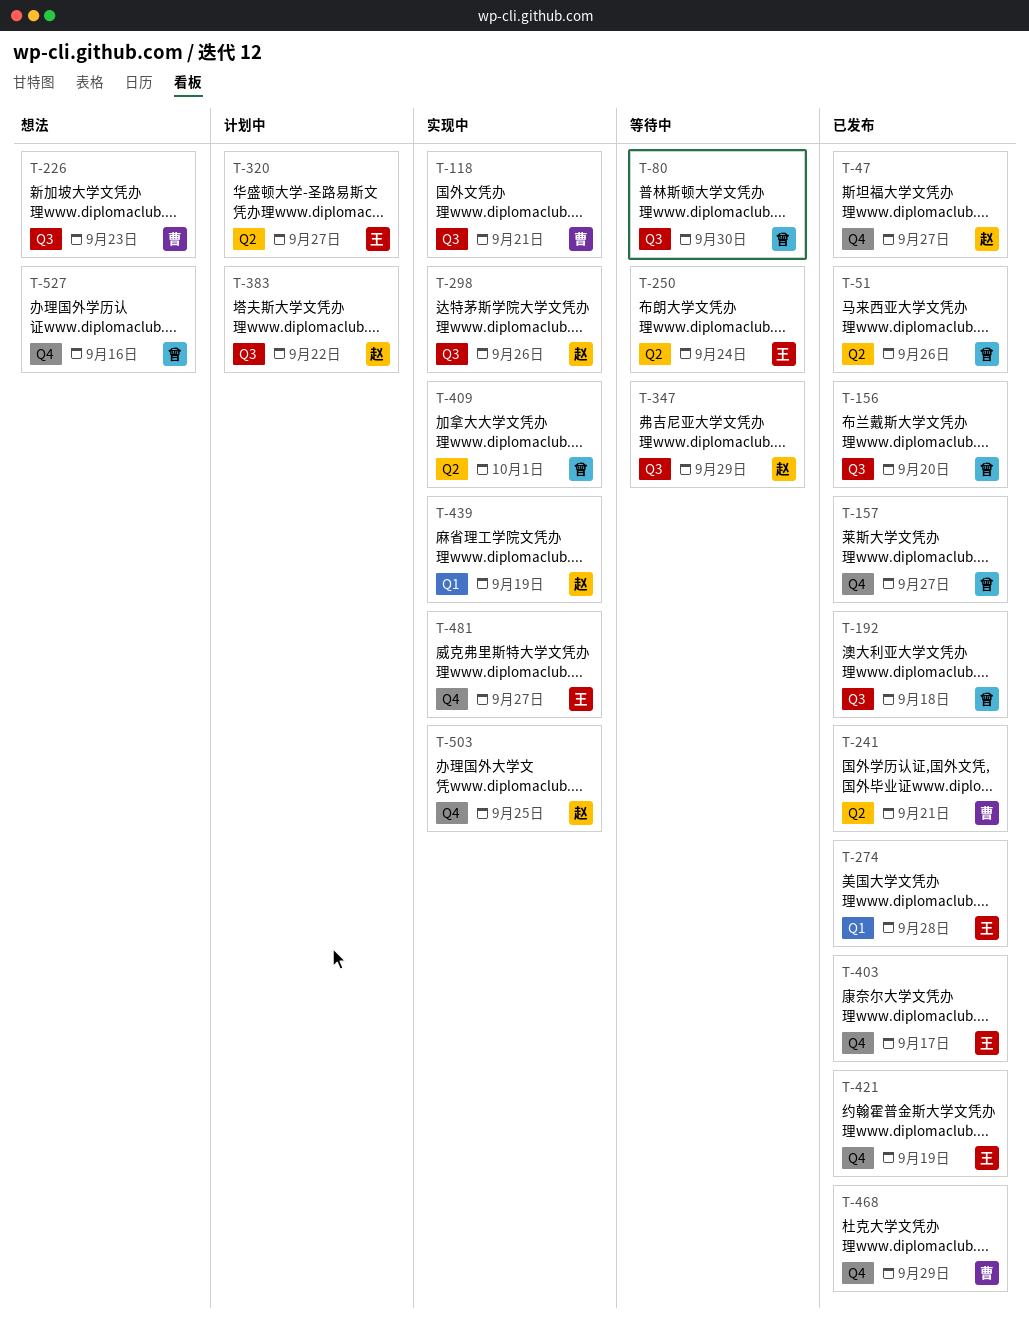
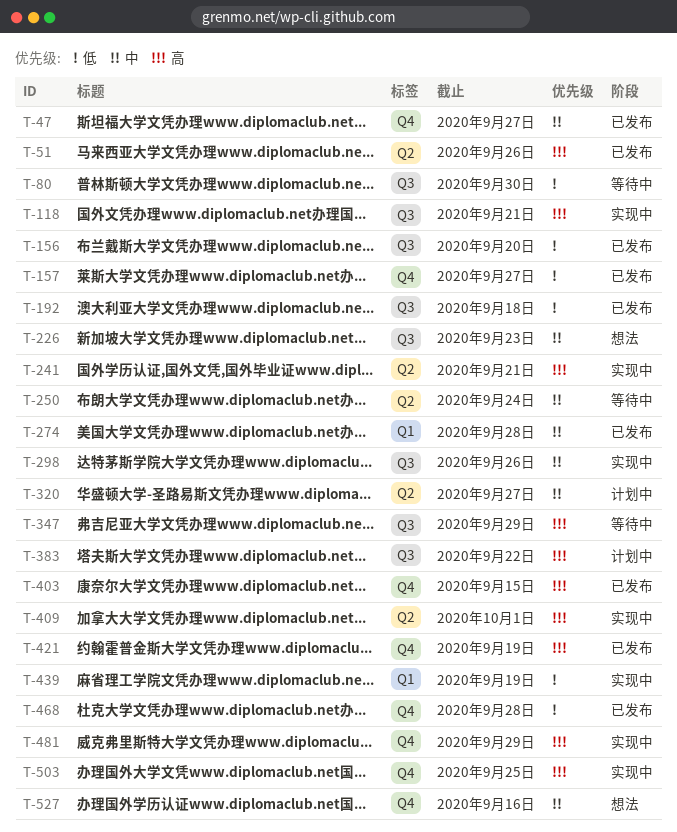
T-241, status: 已发布 -> 实现中
T-403, due: Sep 17 -> Sep 15
T-468, due: Sep 29 -> Sep 28
T-481, due: Sep 27 -> Sep 29

